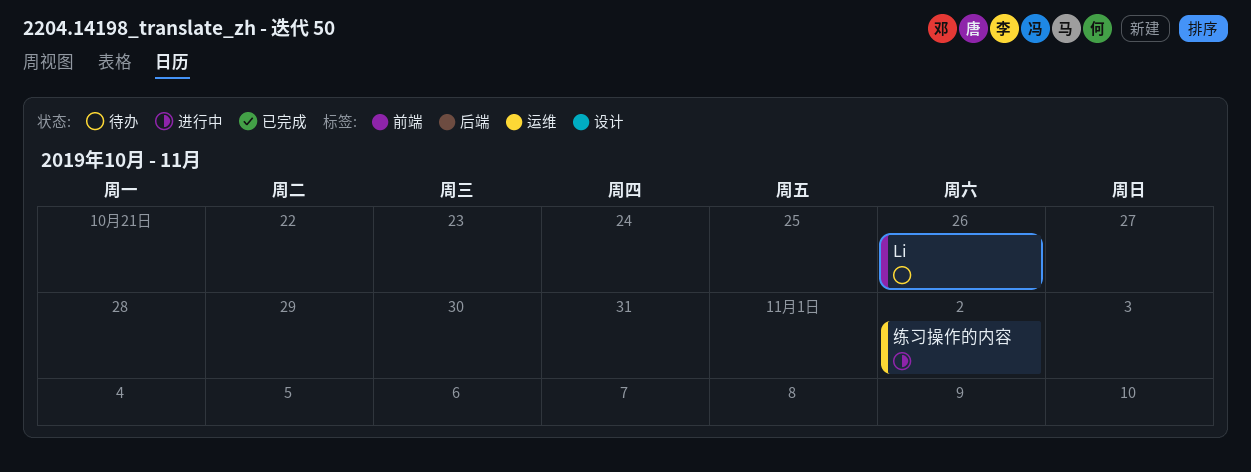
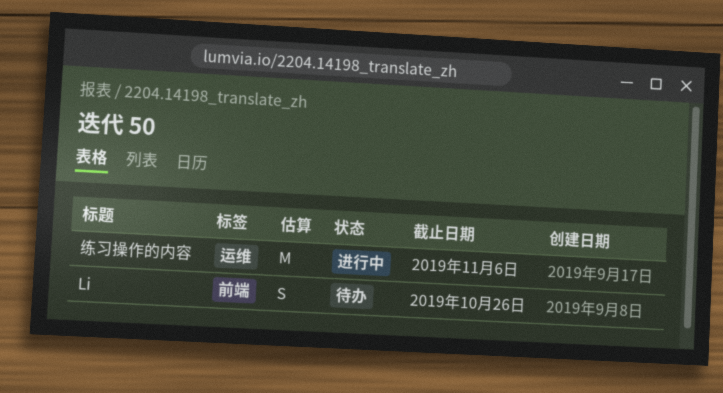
练习操作的内容, due: Nov 2 -> Nov 6

